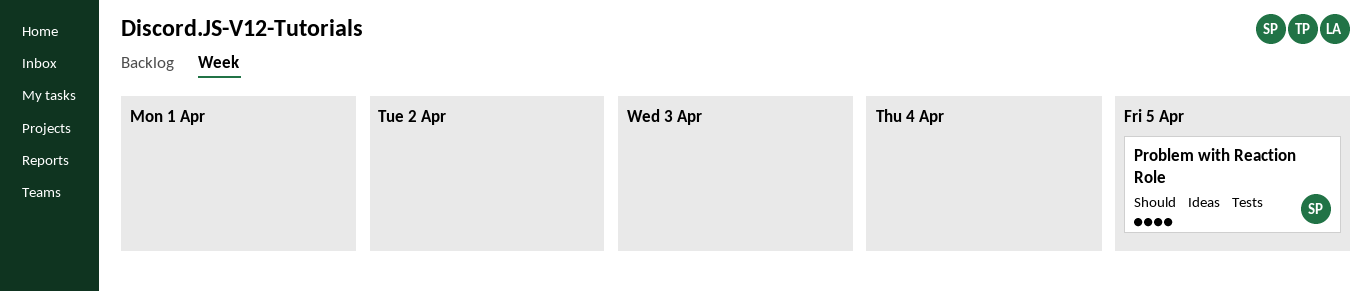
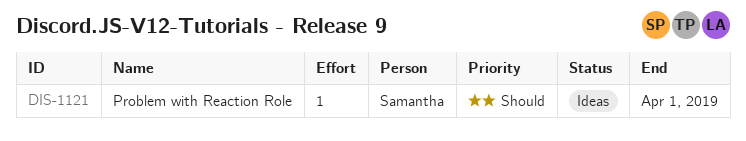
Problem with Reaction Role, estimate: 4 -> 1
Problem with Reaction Role, due: Apr 5 -> Apr 1

